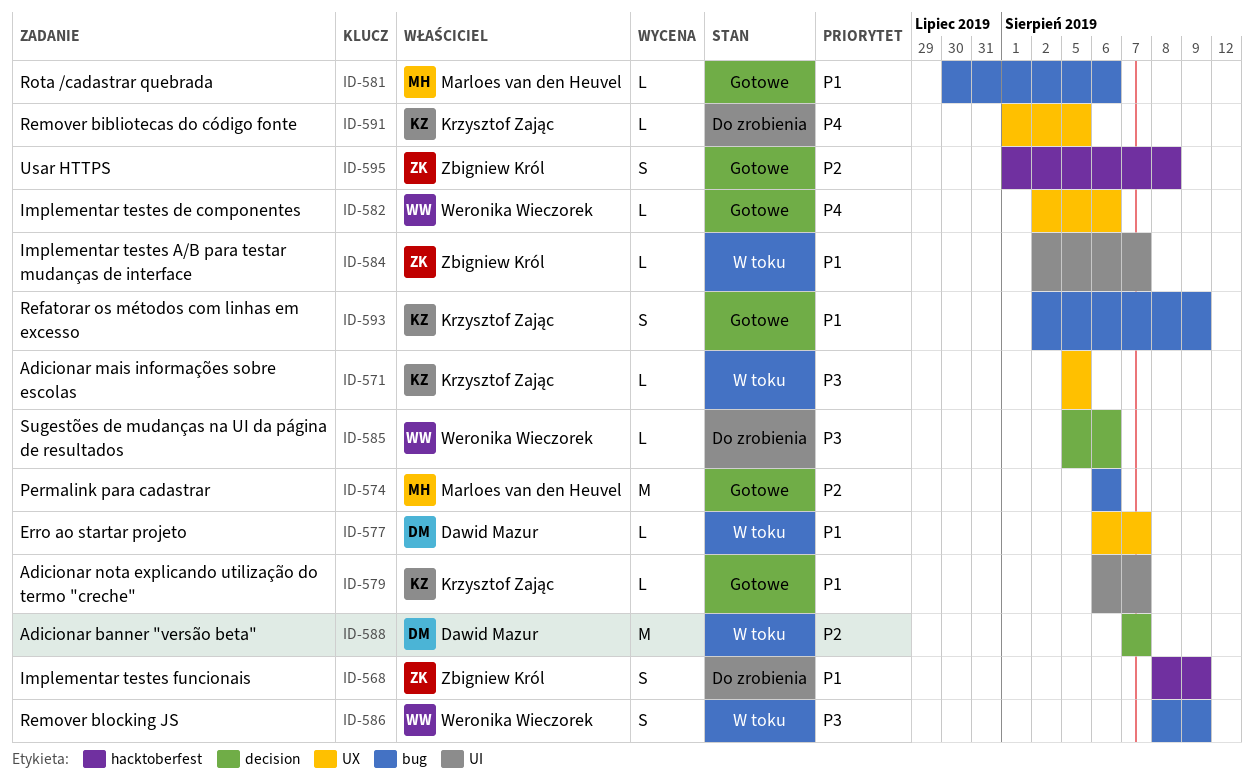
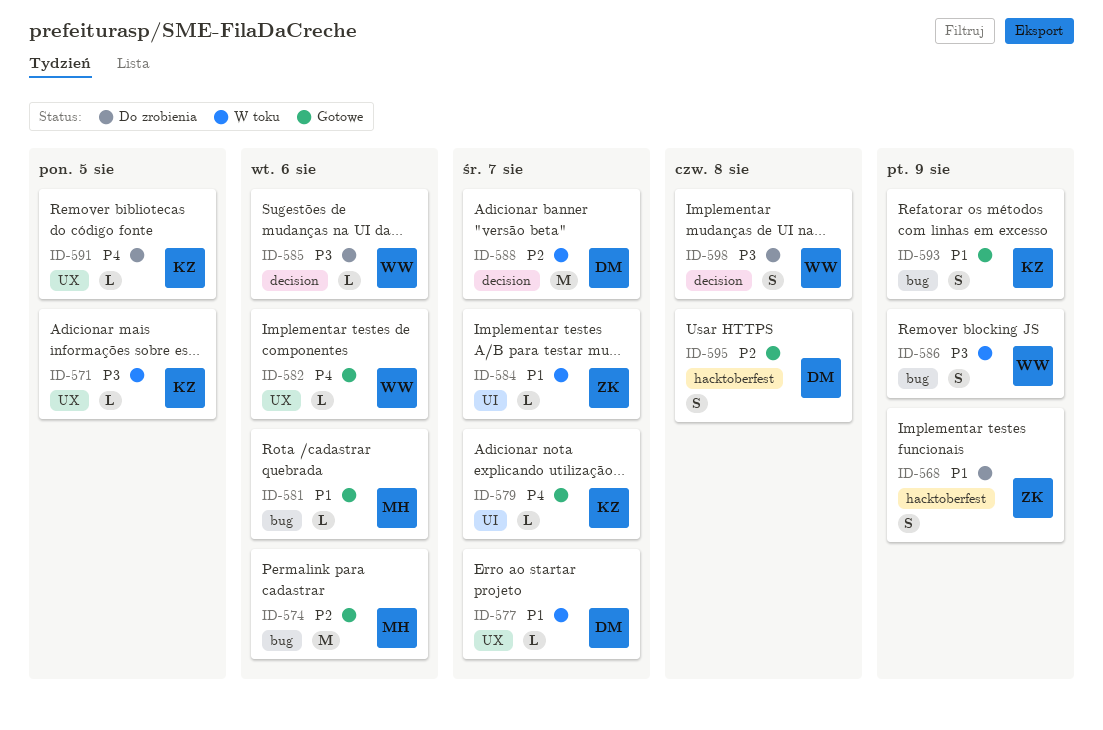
ID-579, priority: P1 -> P4
ID-595, owner: Zbigniew Król -> Dawid Mazur
ID-598: none -> present

